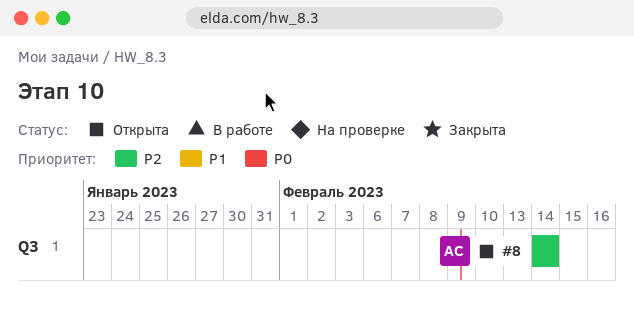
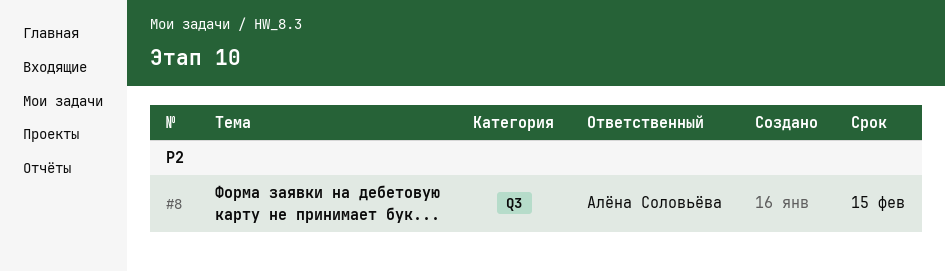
#8, due: Feb 14 -> Feb 15

